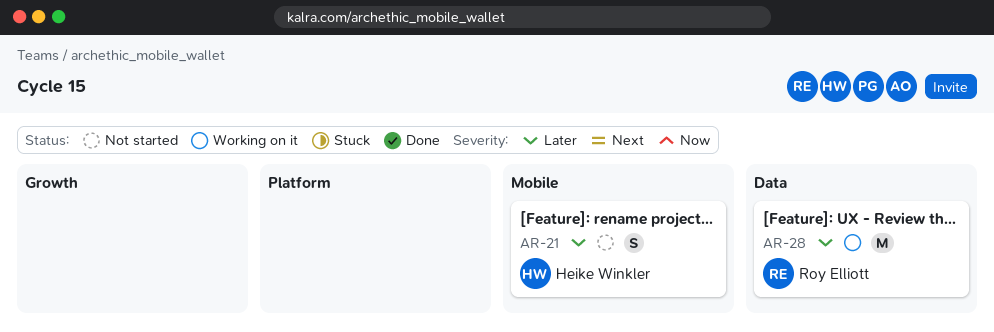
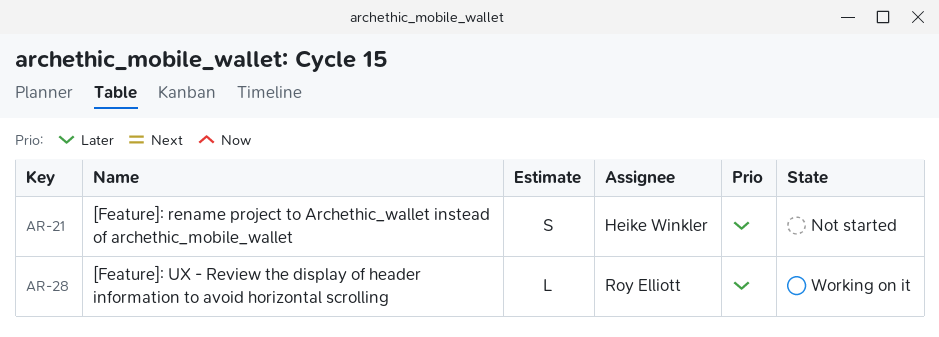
AR-28, estimate: M -> L

